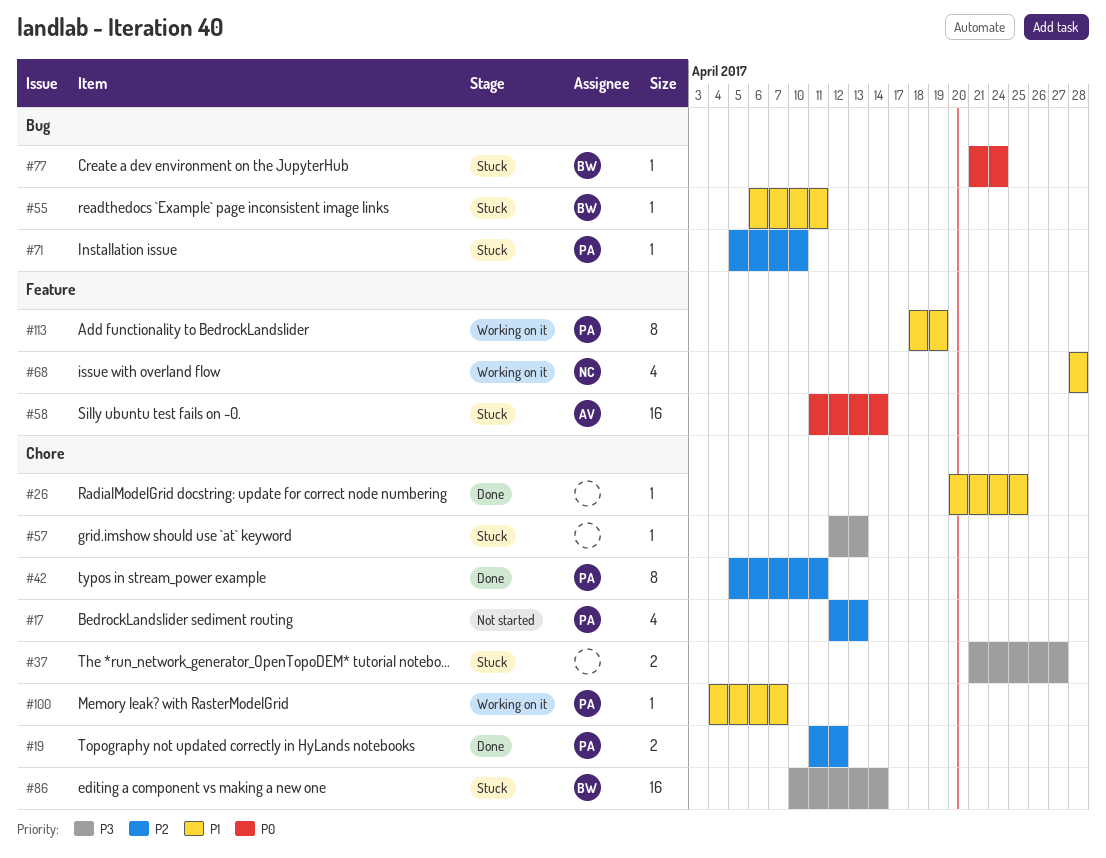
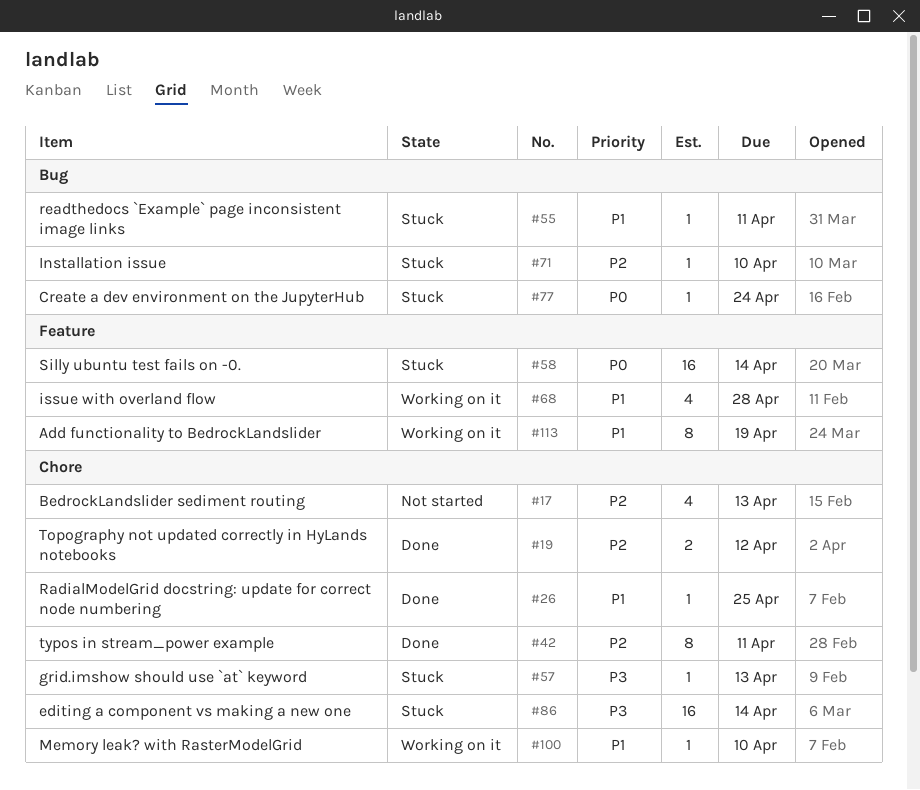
#37: present -> none
#100, due: Apr 7 -> Apr 10

